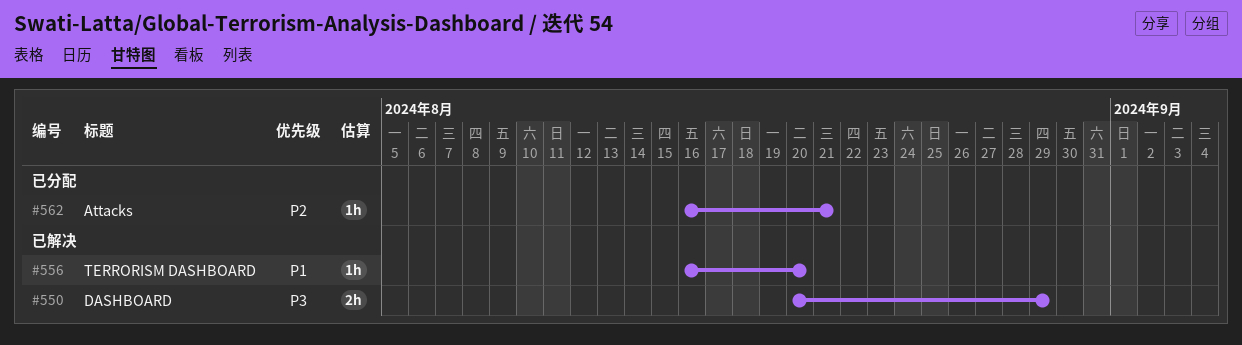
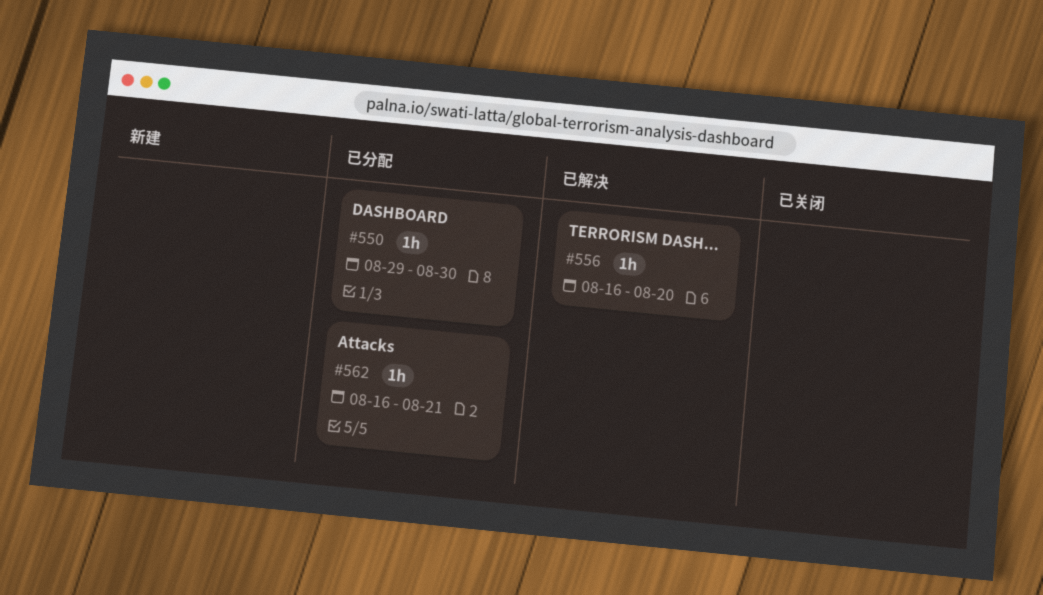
#550, status: 已解决 -> 已分配
#550, estimate: 2h -> 1h
#550, start: Aug 20 -> Aug 29
#550, due: Aug 29 -> Aug 30

